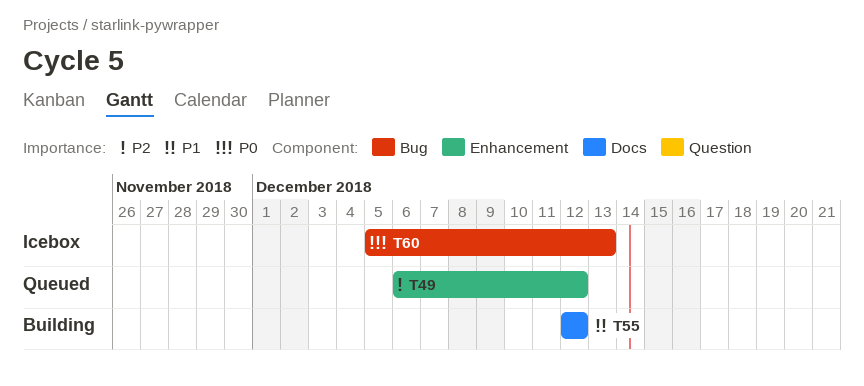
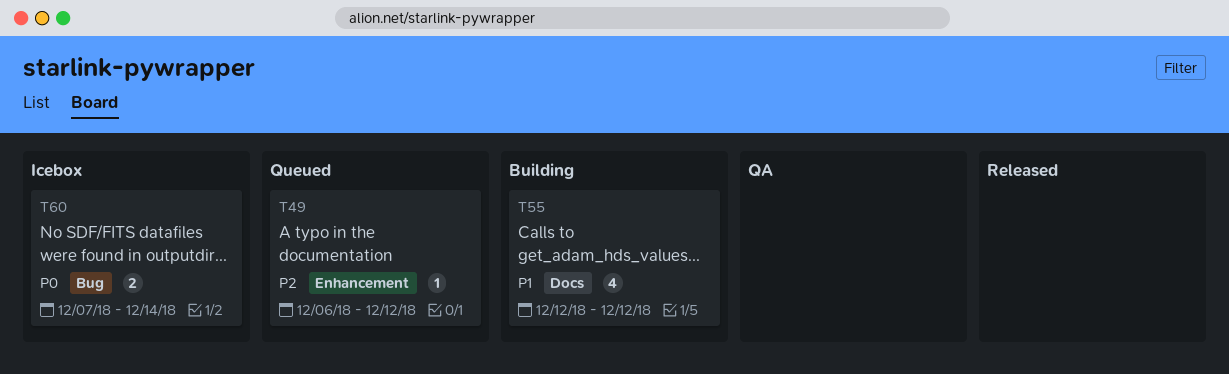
T60, start: Dec 5 -> Dec 7
T60, due: Dec 13 -> Dec 14

